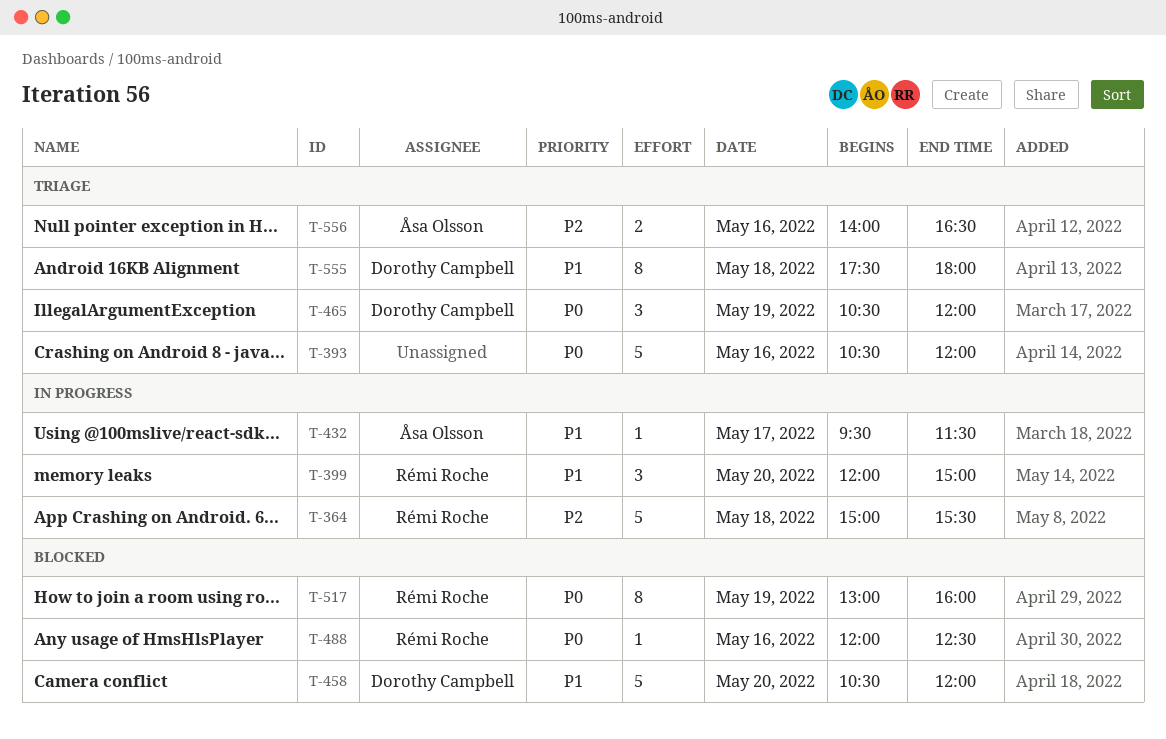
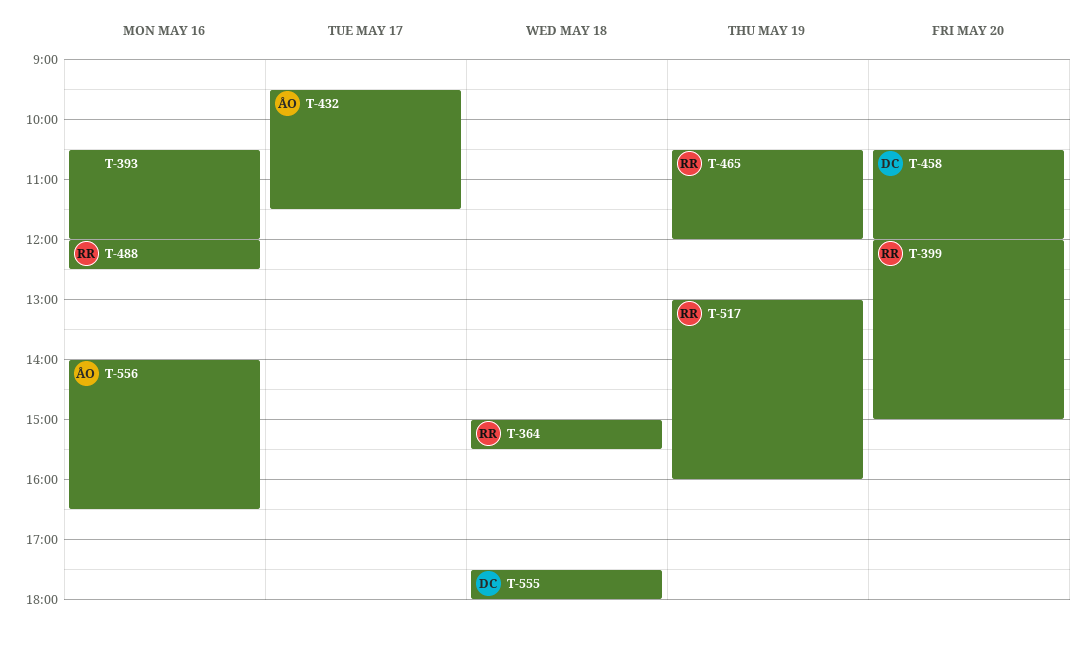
T-465, owner: Dorothy Campbell -> Rémi Roche

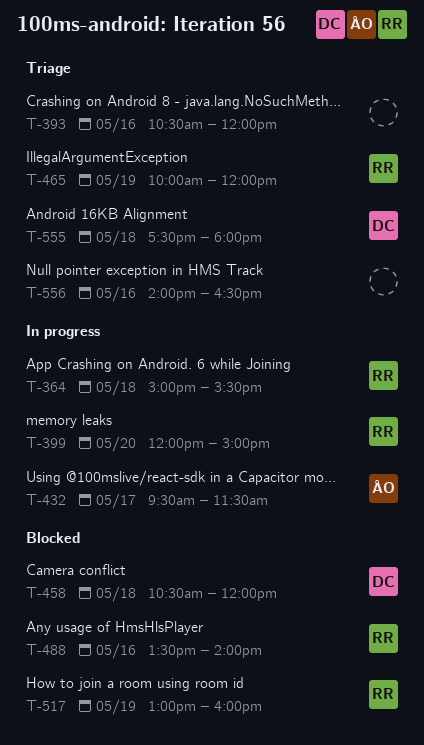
T-458, day: May 20 -> May 18
T-465, begins: 10:30 -> 10:00
T-488, begins: 12:00 -> 13:30
T-488, ends: 12:30 -> 14:00
T-556, owner: ÅO -> none

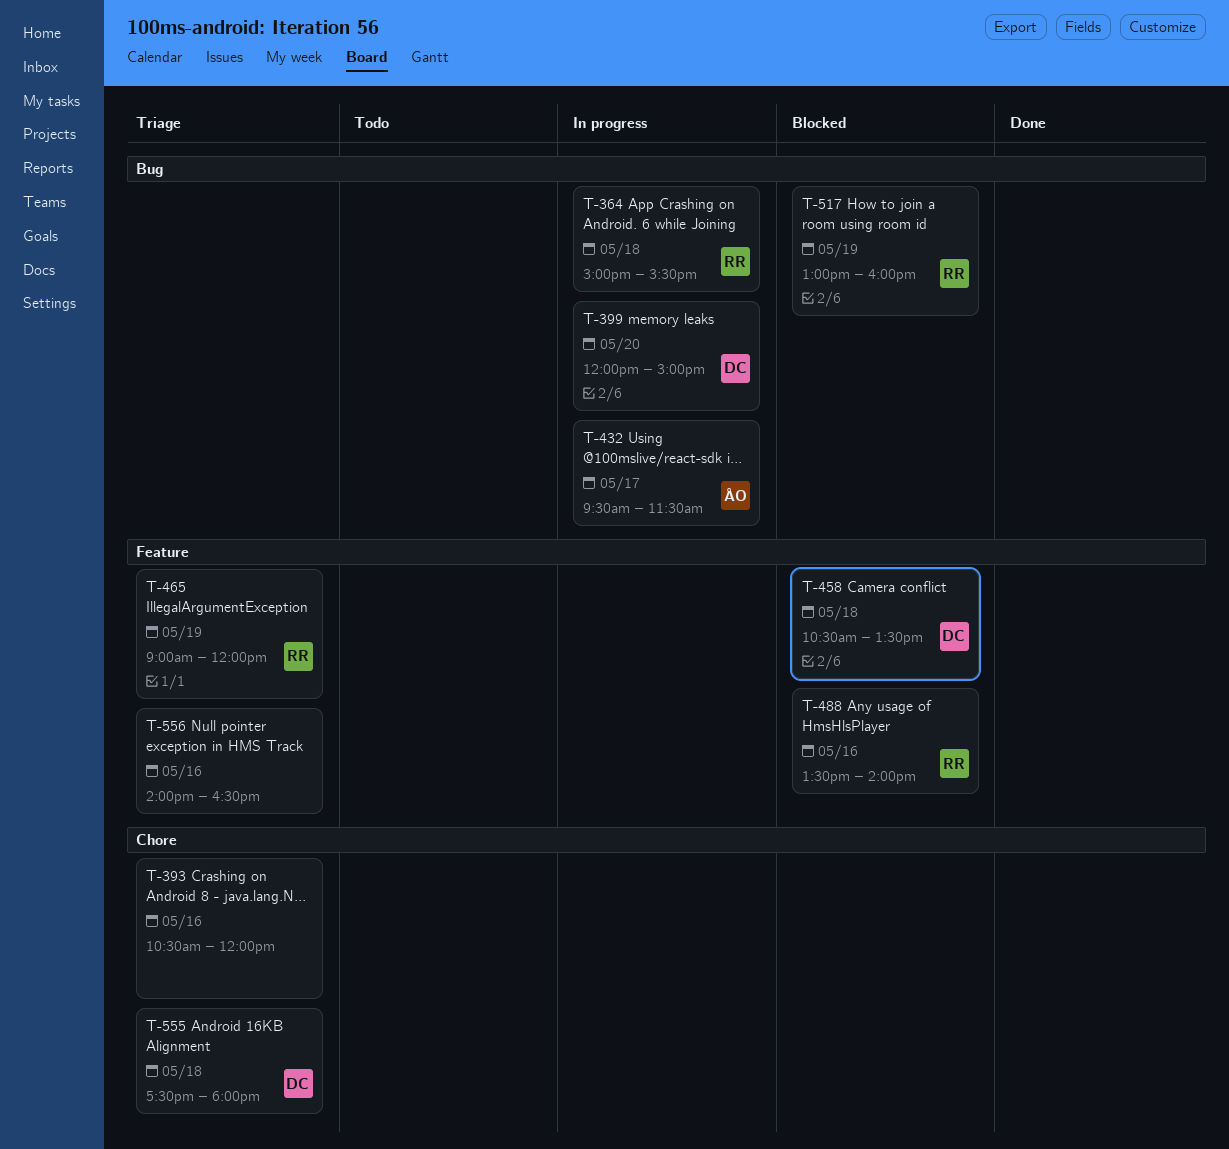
T-399, owner: RR -> DC
T-458, ends: 12:00 -> 13:30
T-465, begins: 10:00 -> 09:00

